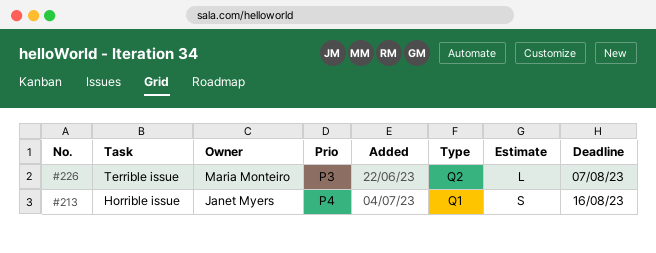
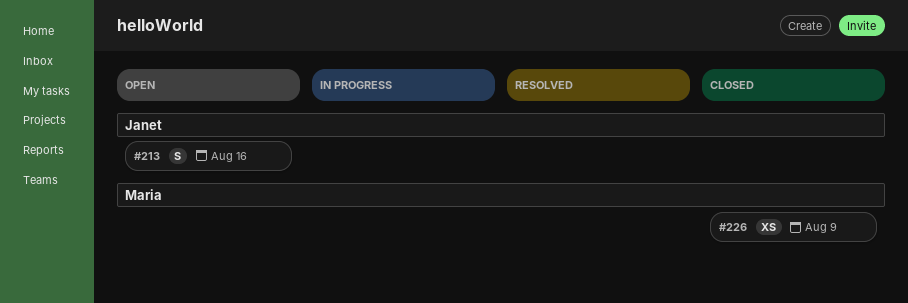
#226, estimate: L -> XS
#226, due: Aug 7 -> Aug 9

